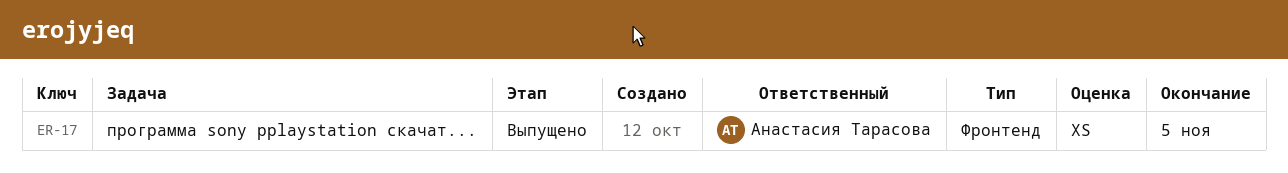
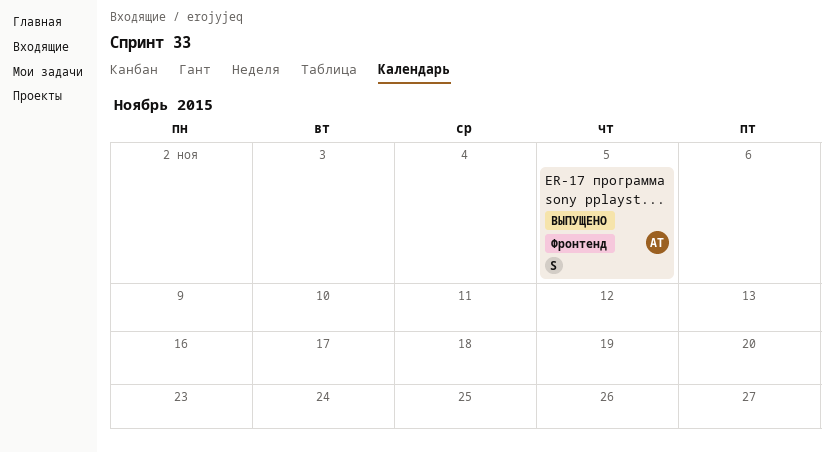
ER-17, estimate: XS -> S

